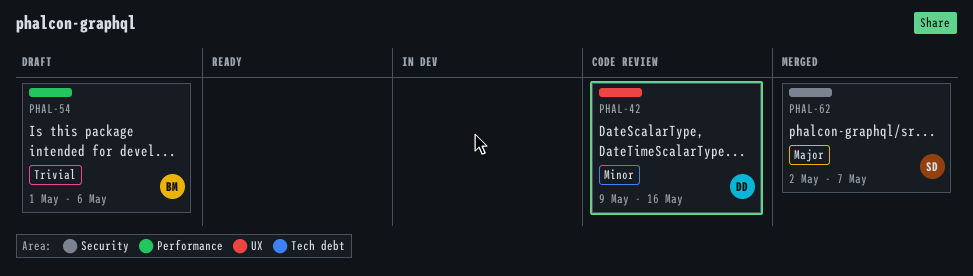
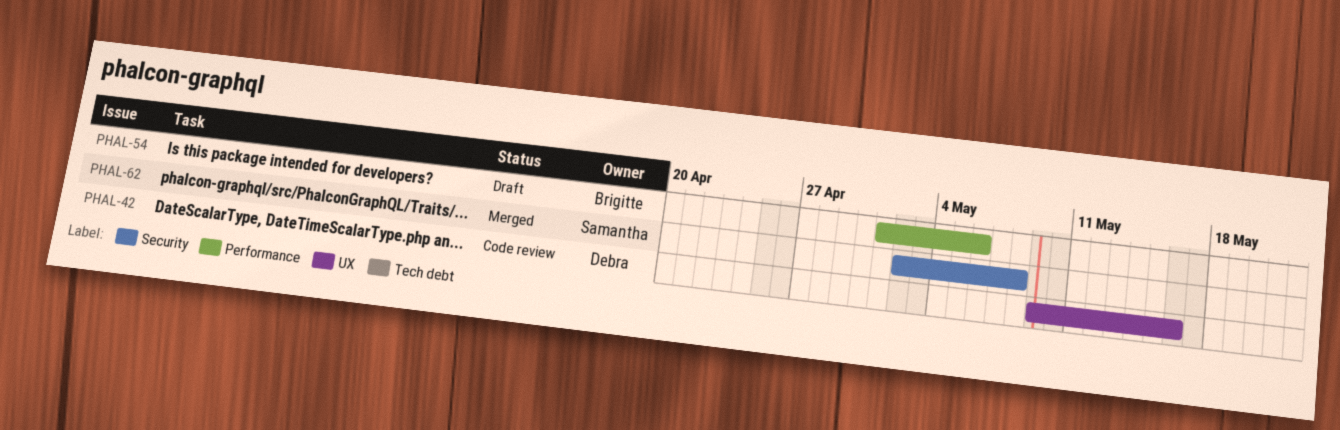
PHAL-62, due: May 7 -> May 8

